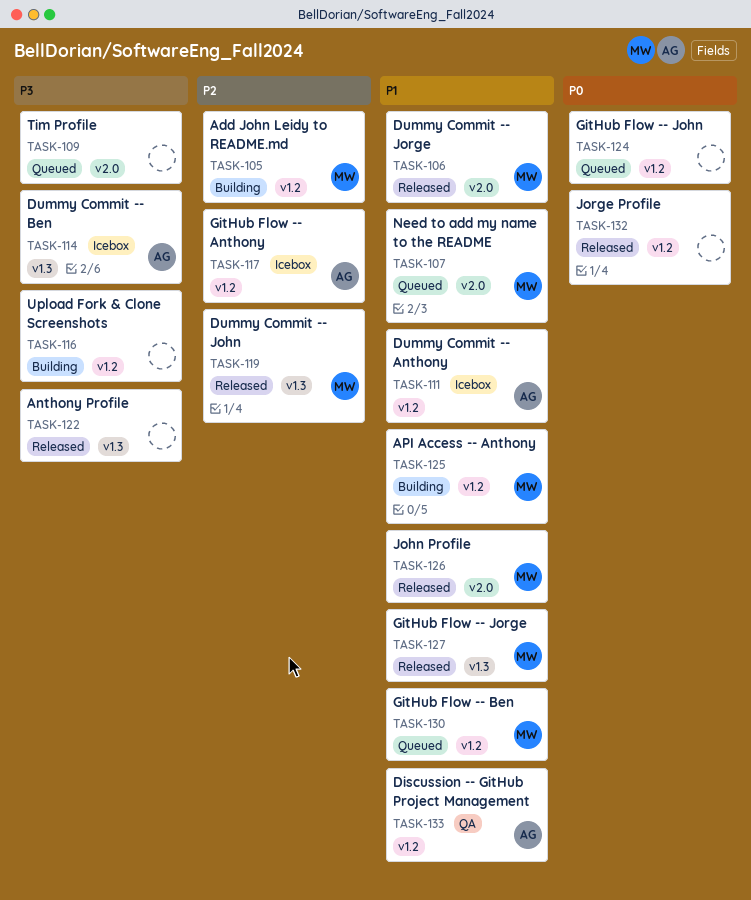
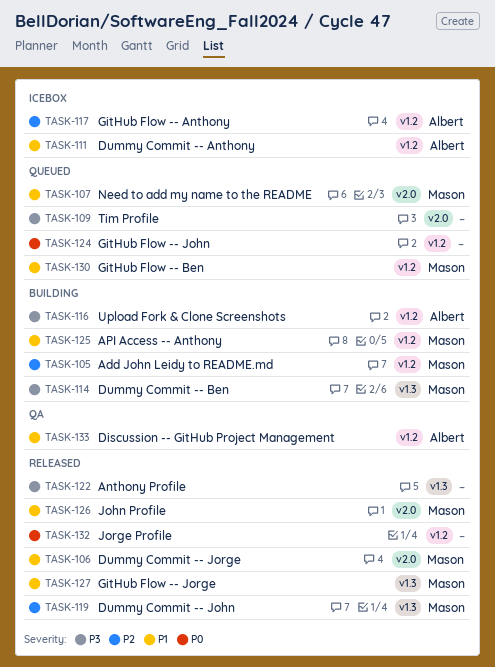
TASK-114, status: Icebox -> Building
TASK-114, owner: Albert -> Mason
TASK-116, owner: none -> Albert

